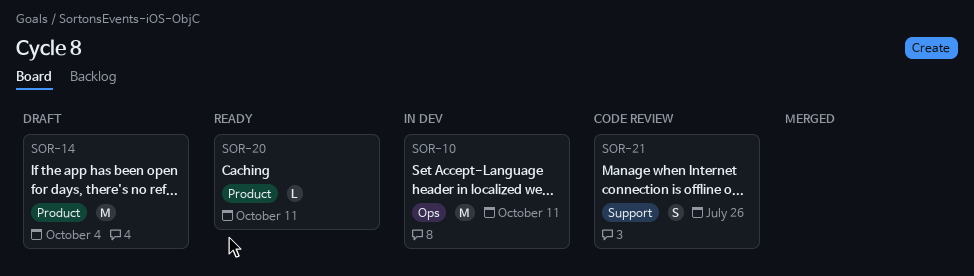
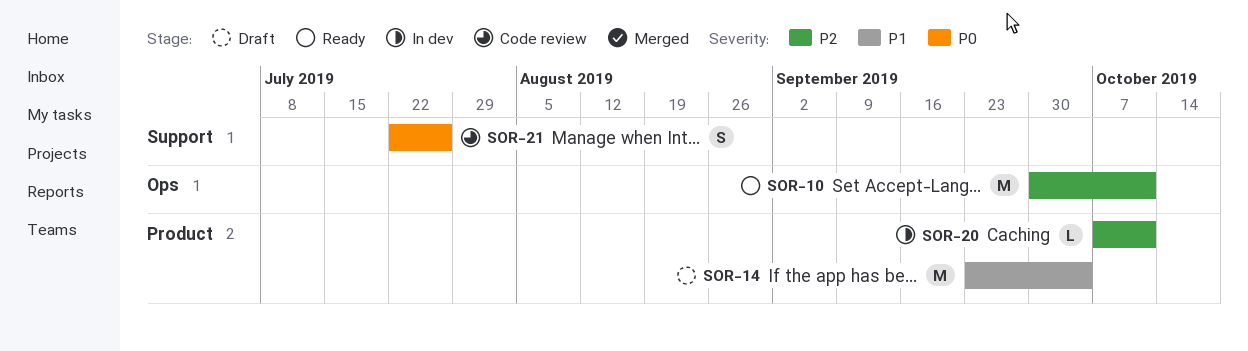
SOR-10, status: In dev -> Ready
SOR-20, status: Ready -> In dev

